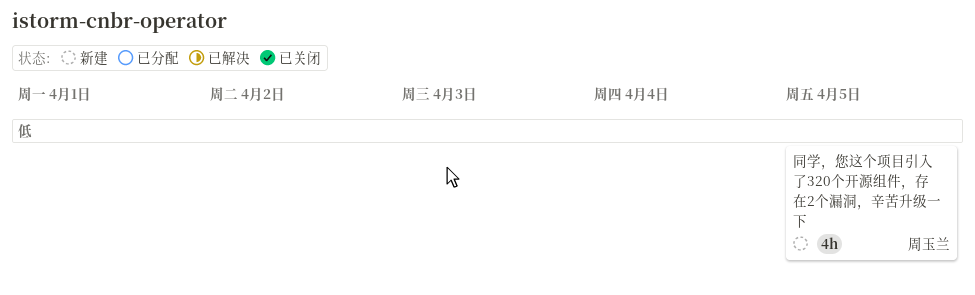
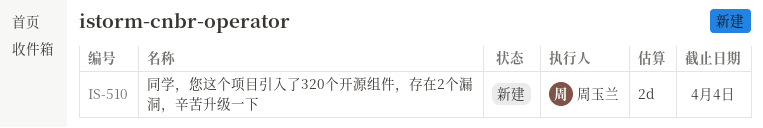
同学，您这个项目引入了320个开源组件，存在2个漏洞，辛苦升级一下, estimate: 4h -> 2d
同学，您这个项目引入了320个开源组件，存在2个漏洞，辛苦升级一下, due: Apr 5 -> Apr 4

